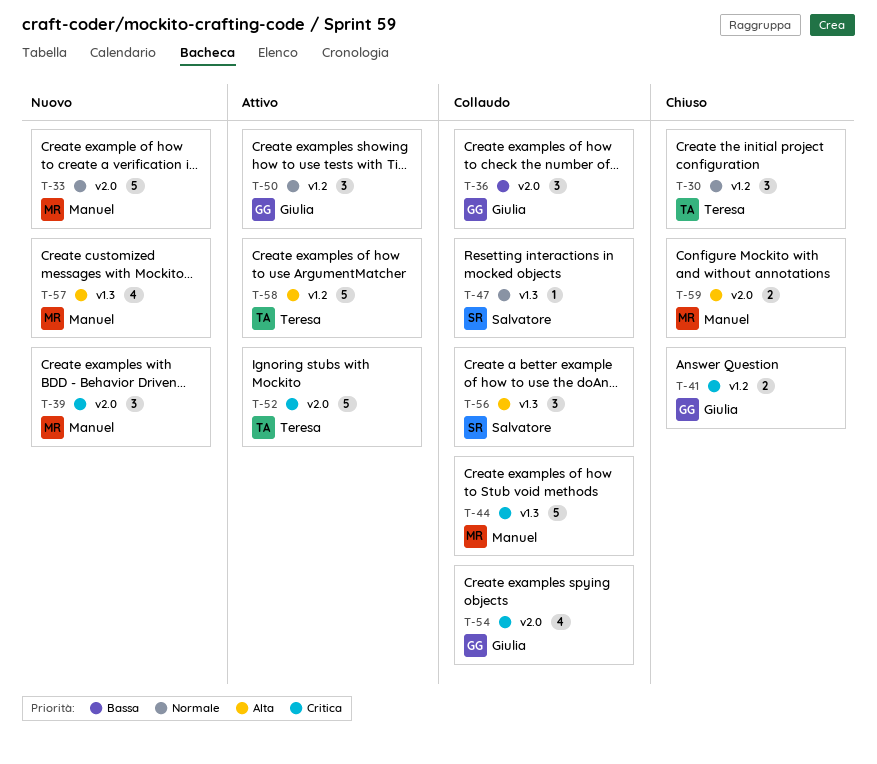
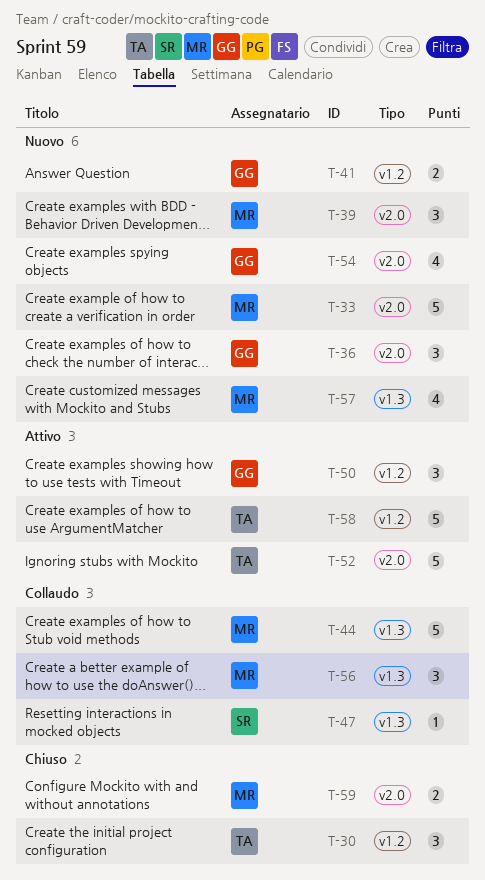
T-36, status: Collaudo -> Nuovo
T-41, status: Chiuso -> Nuovo
T-54, status: Collaudo -> Nuovo
T-56, owner: Salvatore -> Manuel

